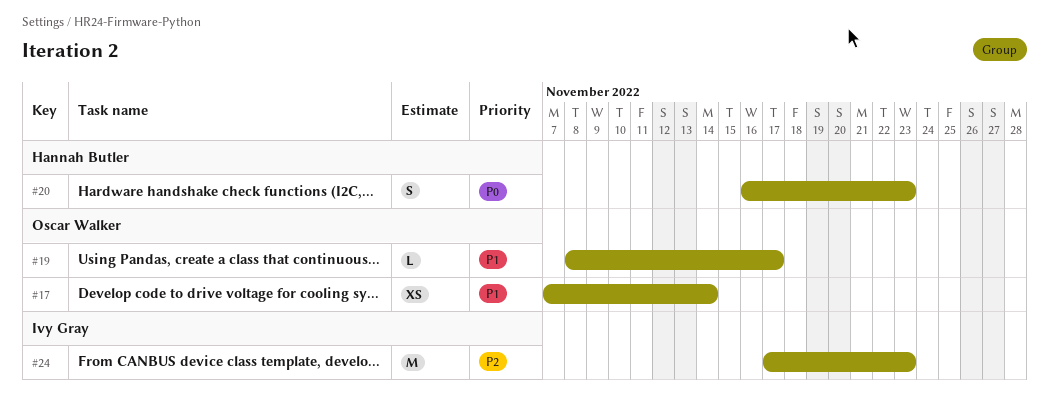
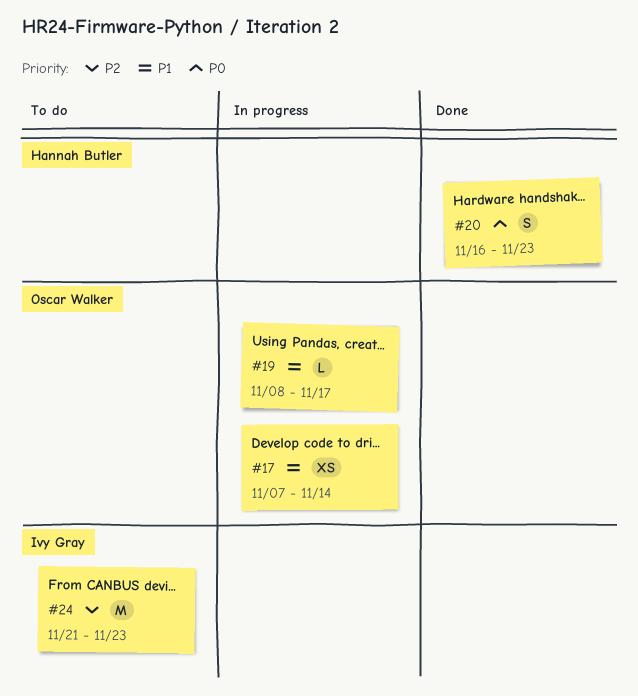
#24, start: Nov 17 -> Nov 21

